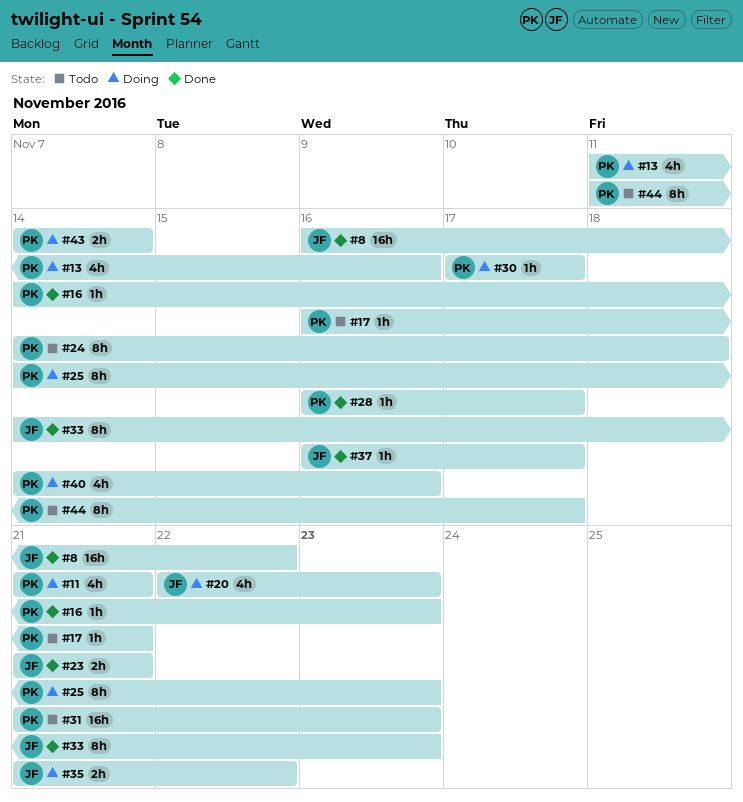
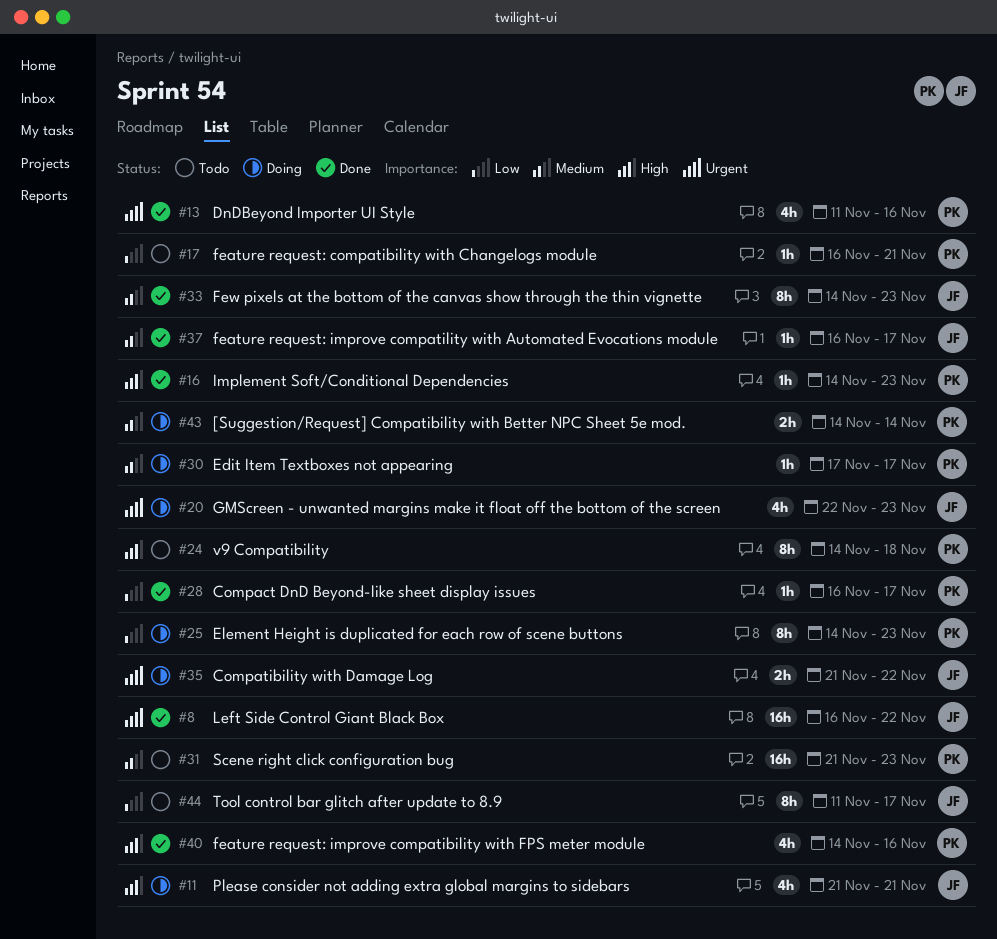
#11, owner: PK -> JF
#13, status: Doing -> Done
#23: present -> none
#40, status: Doing -> Done
#44, owner: PK -> JF

